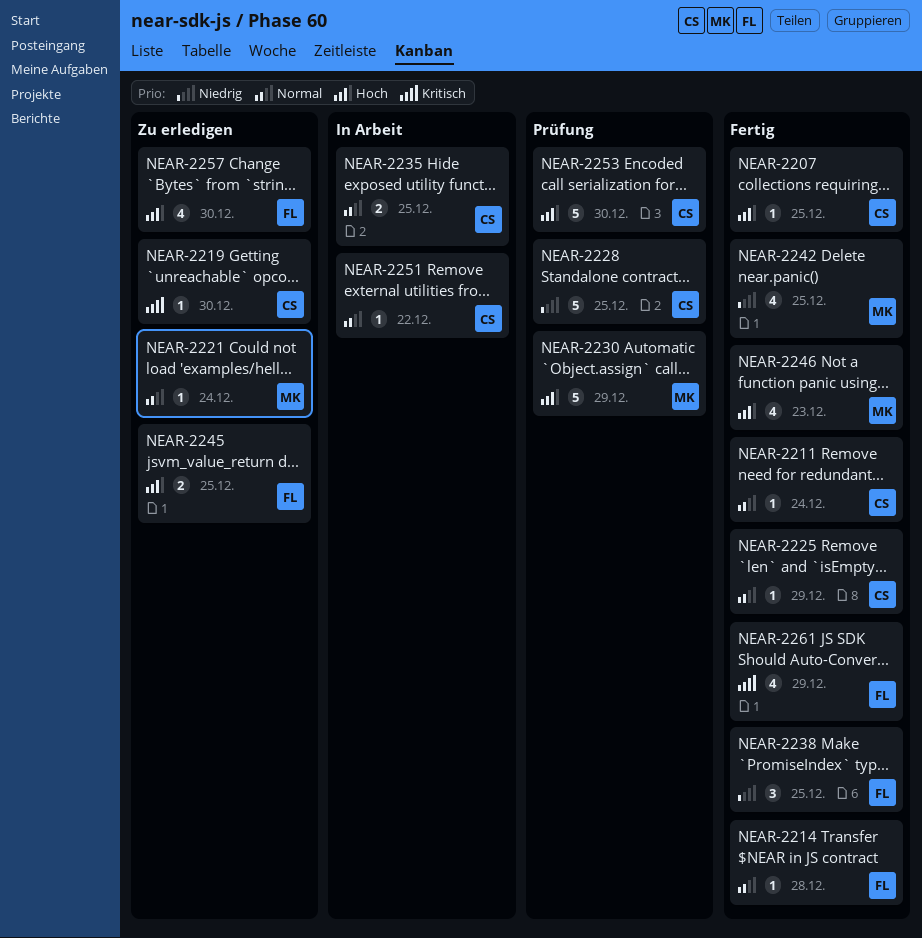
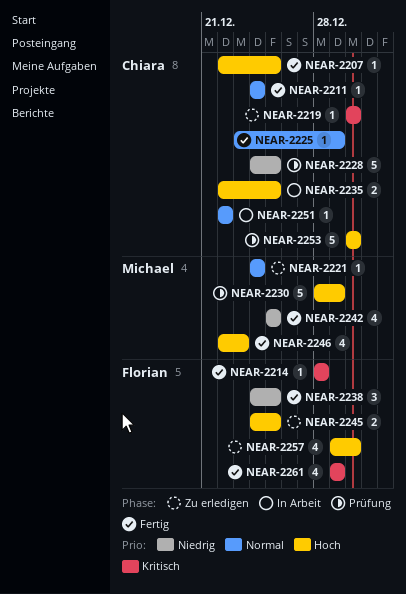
NEAR-2214, priority: Normal -> Kritisch
NEAR-2235, priority: Normal -> Hoch

